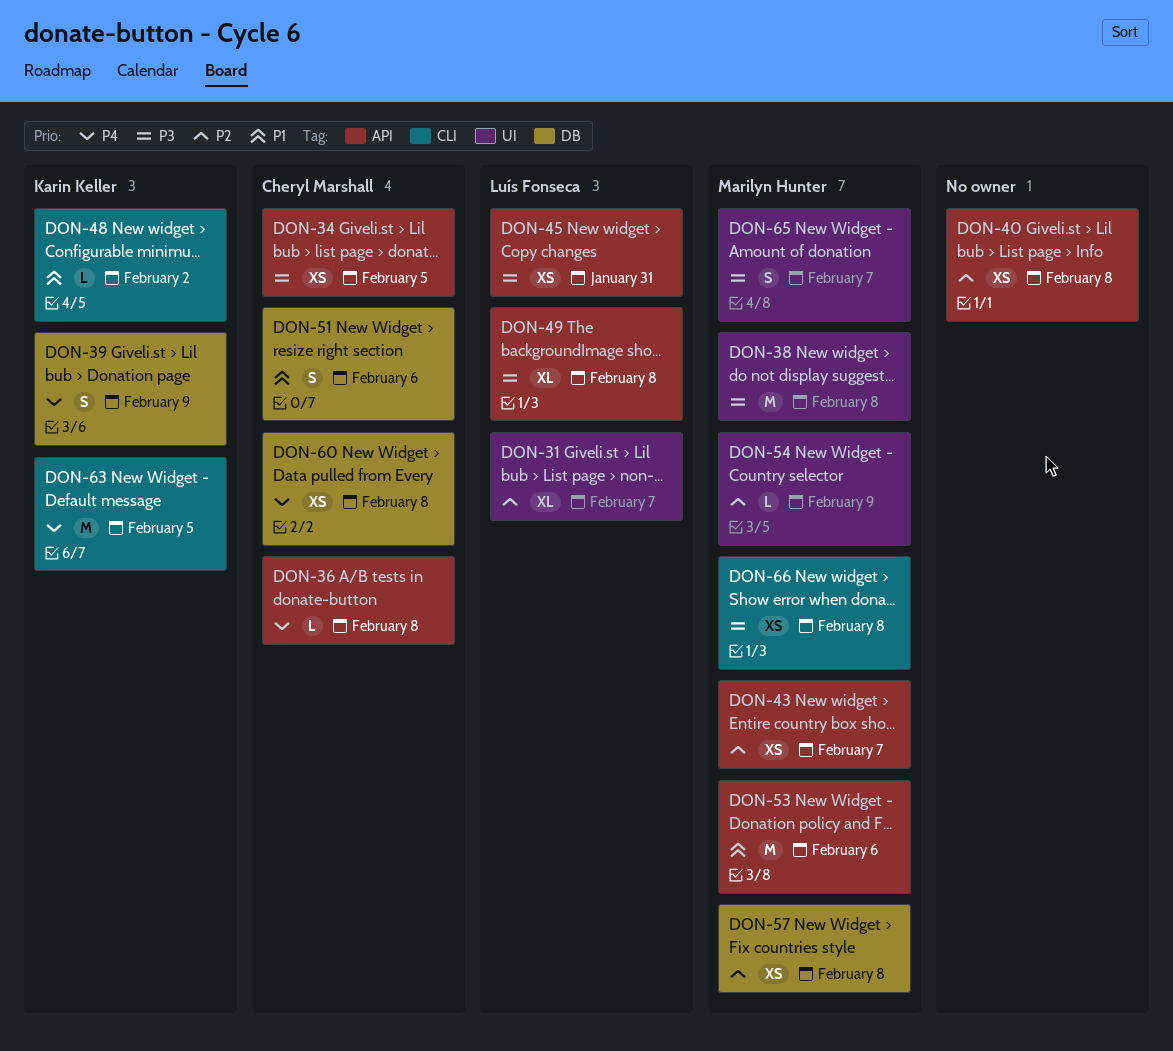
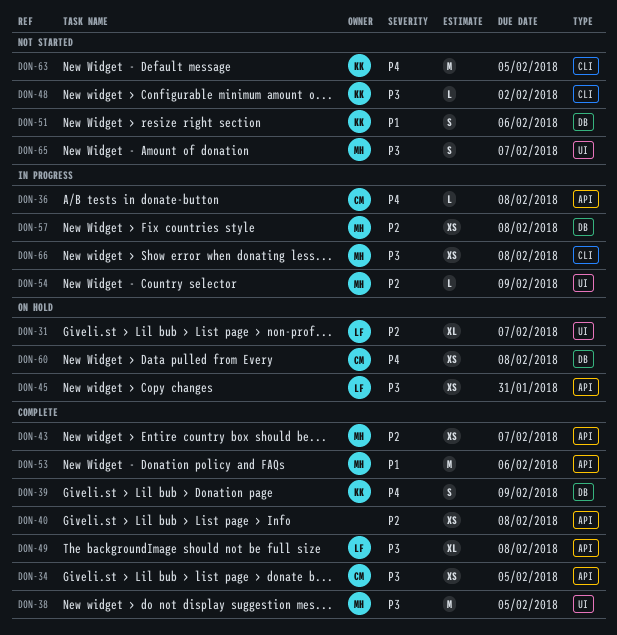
DON-38, due: Feb 8 -> Feb 5
DON-48, priority: P1 -> P3
DON-51, owner: Cheryl Marshall -> Karin Keller

